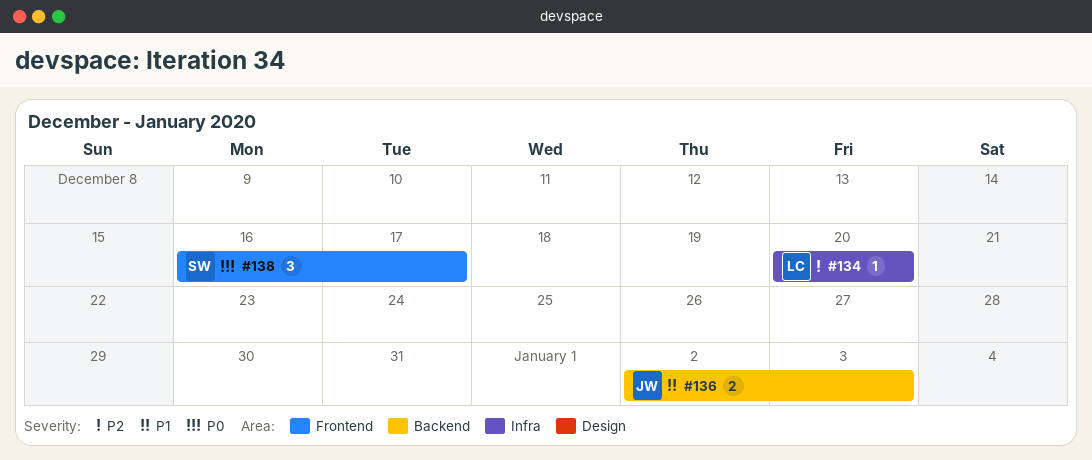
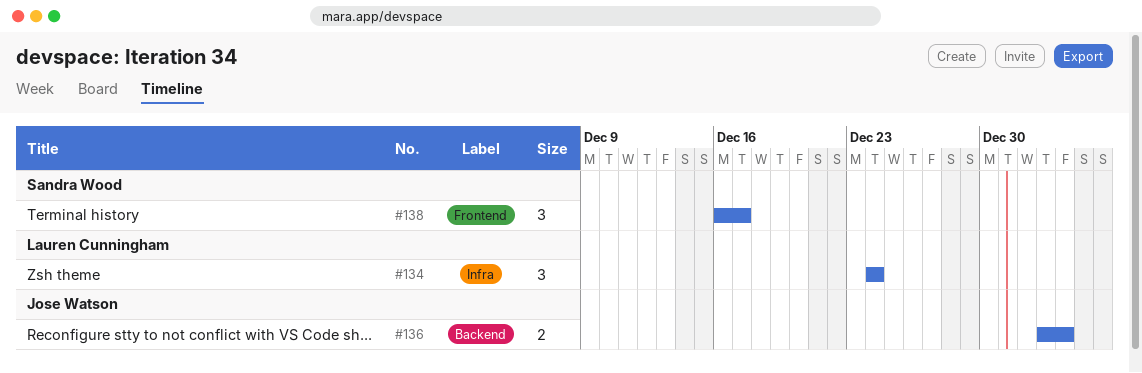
#134, estimate: 1 -> 3
#134, start: Dec 20 -> Dec 24
#134, due: Dec 20 -> Dec 24

